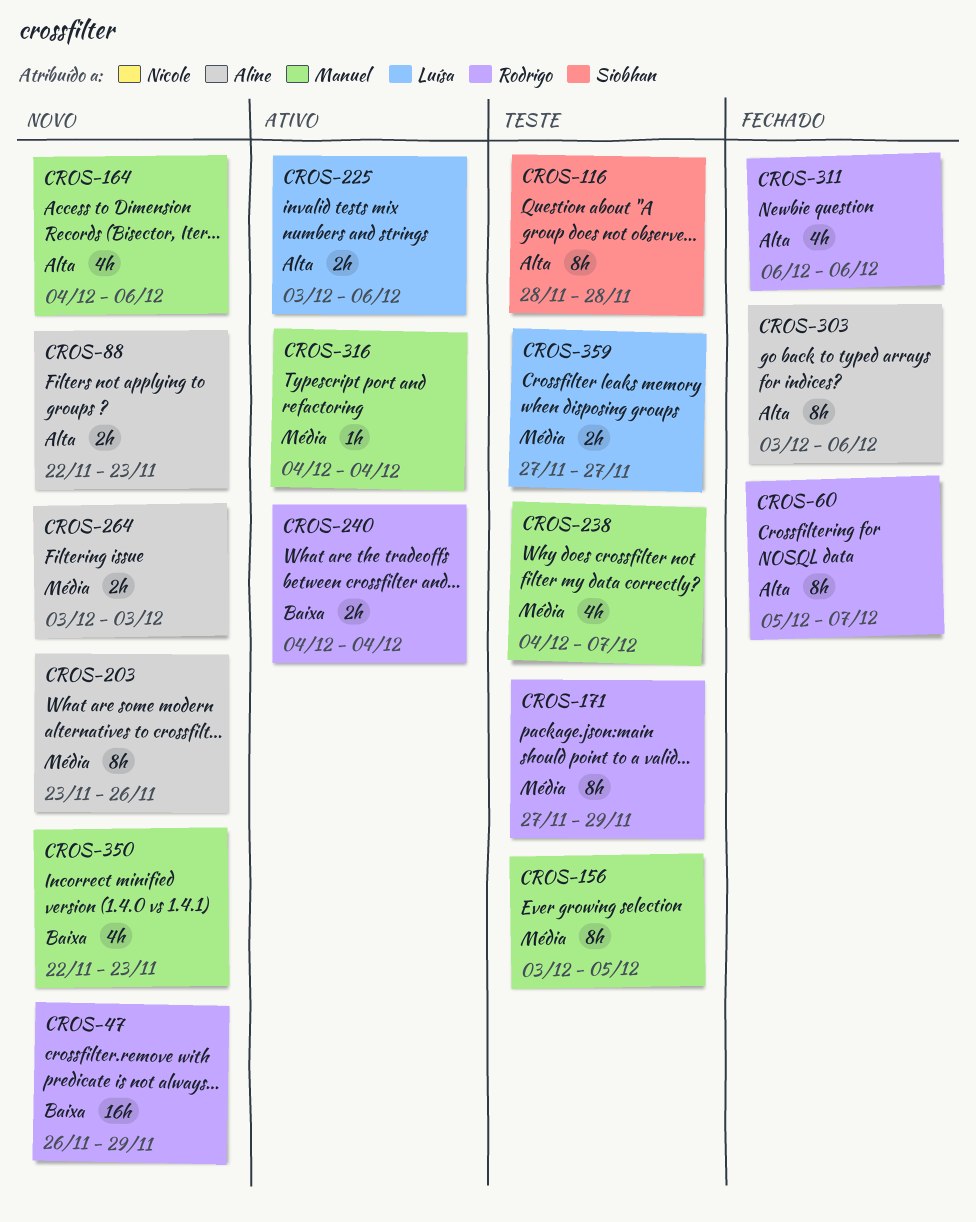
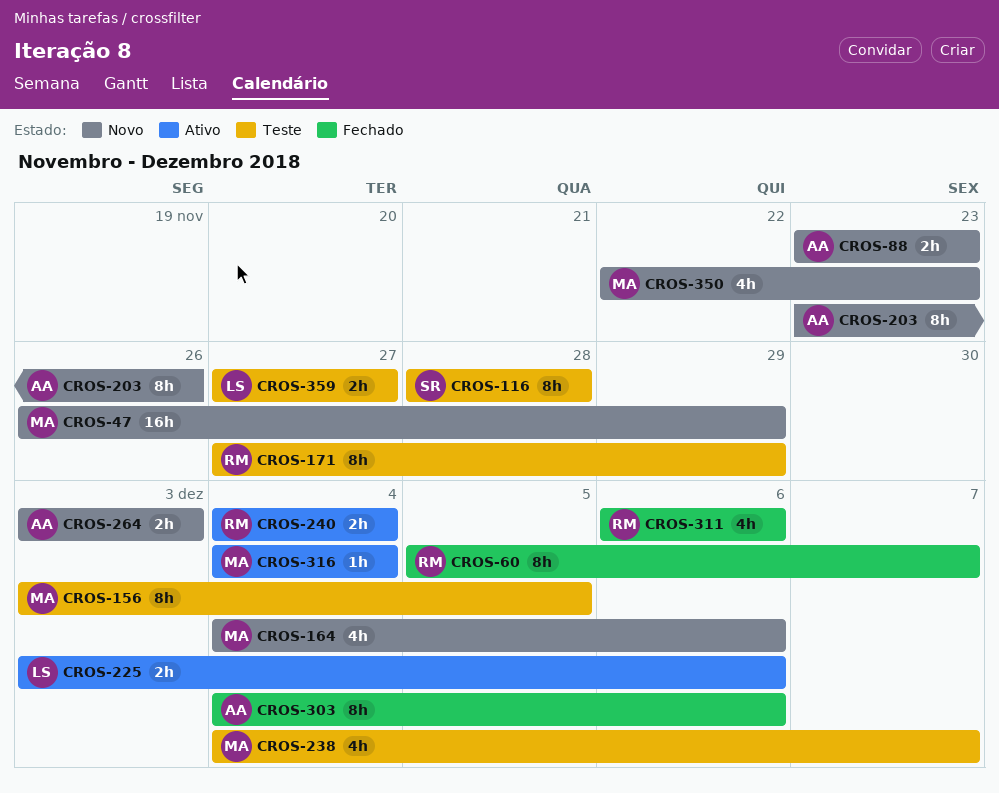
CROS-47, owner: Rodrigo -> Manuel
CROS-88, start: Nov 22 -> Nov 23
CROS-303, start: Dec 3 -> Dec 4

